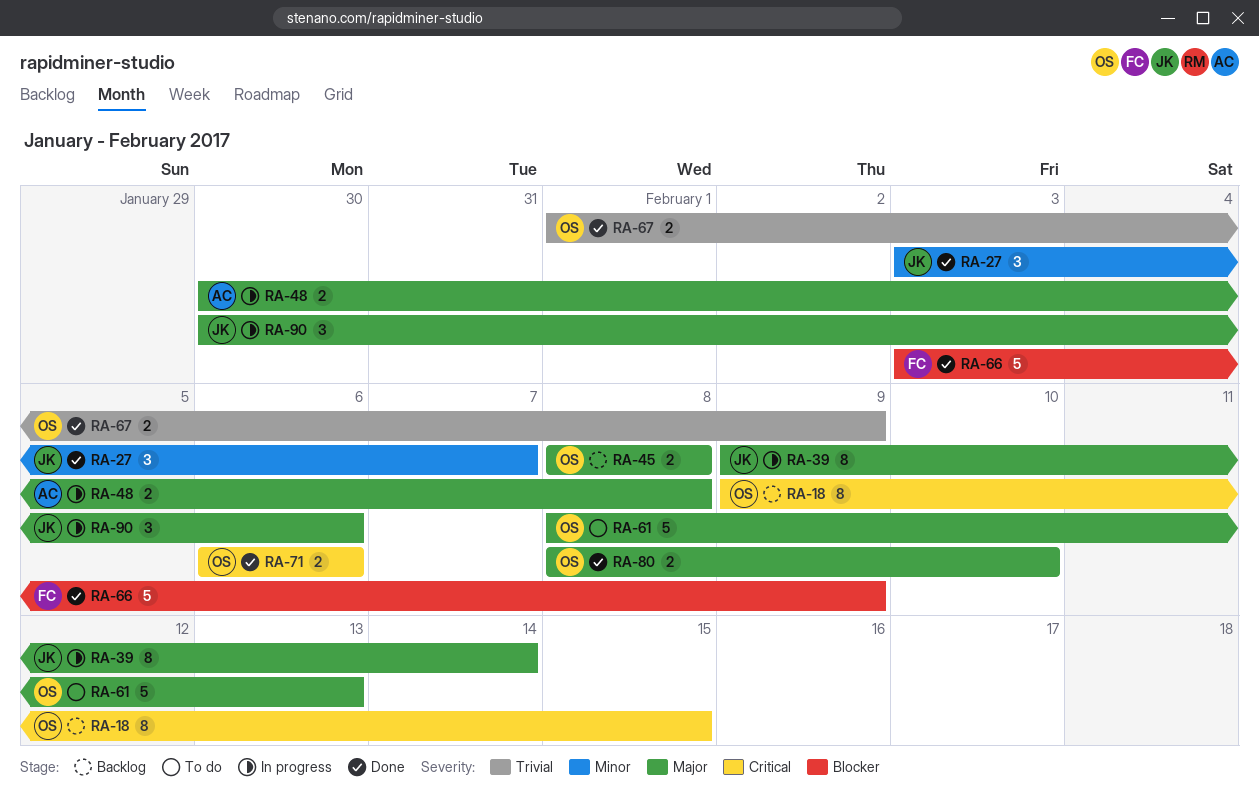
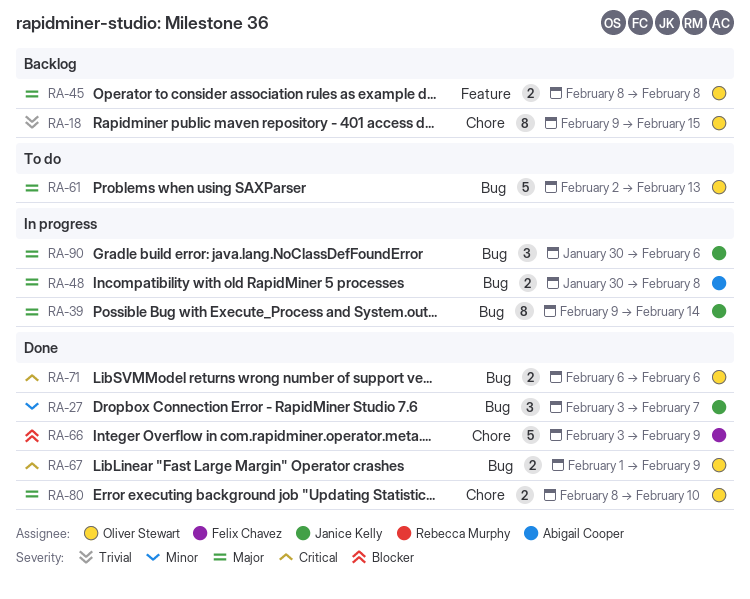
RA-18, priority: Critical -> Trivial
RA-61, start: Feb 8 -> Feb 2
RA-67, priority: Trivial -> Critical

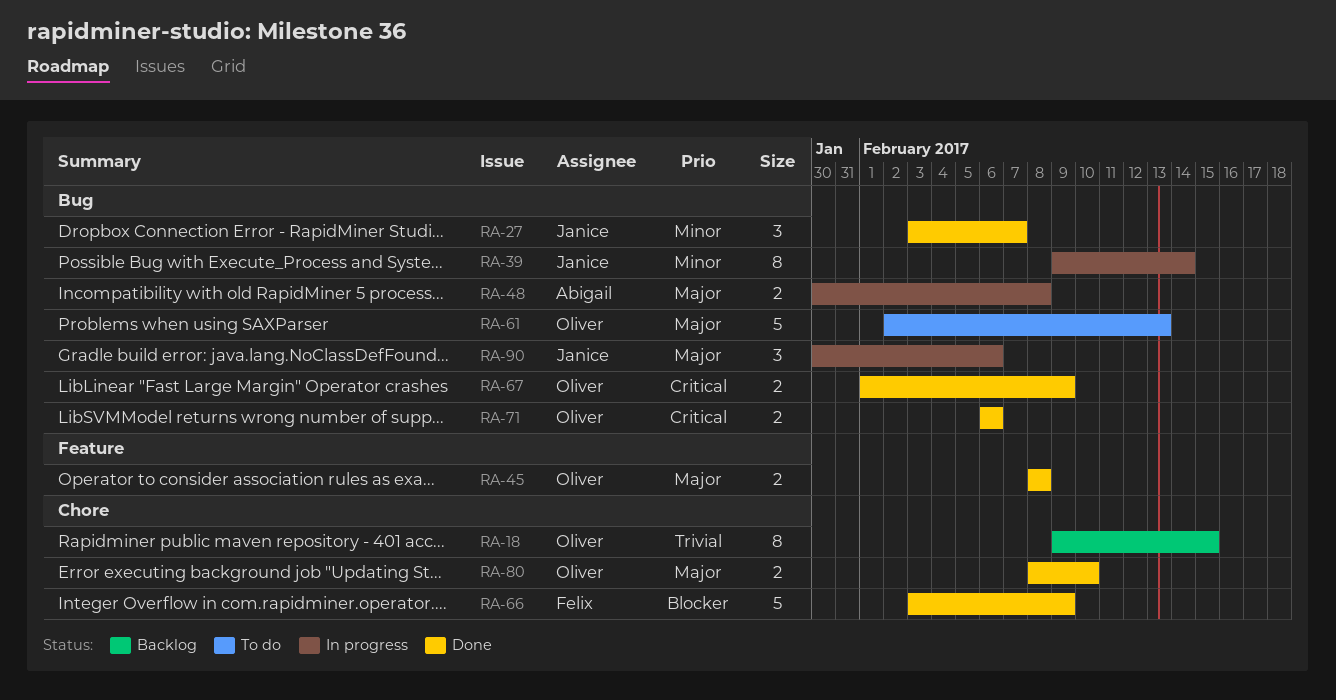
RA-39, priority: Major -> Minor
RA-45, status: Backlog -> Done

